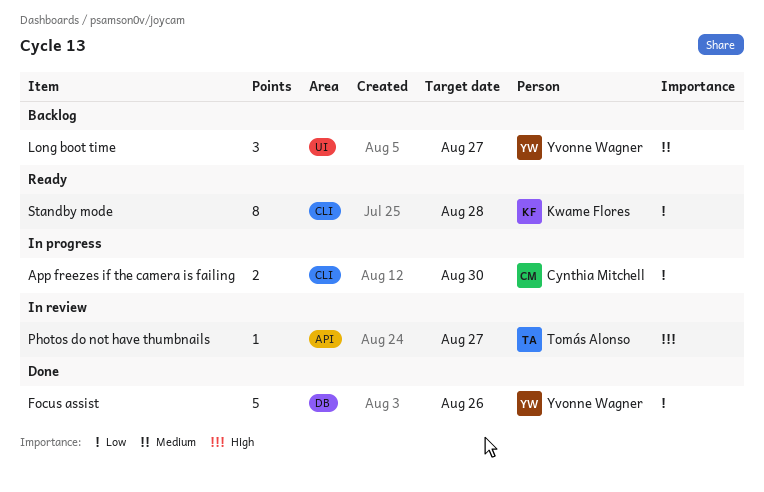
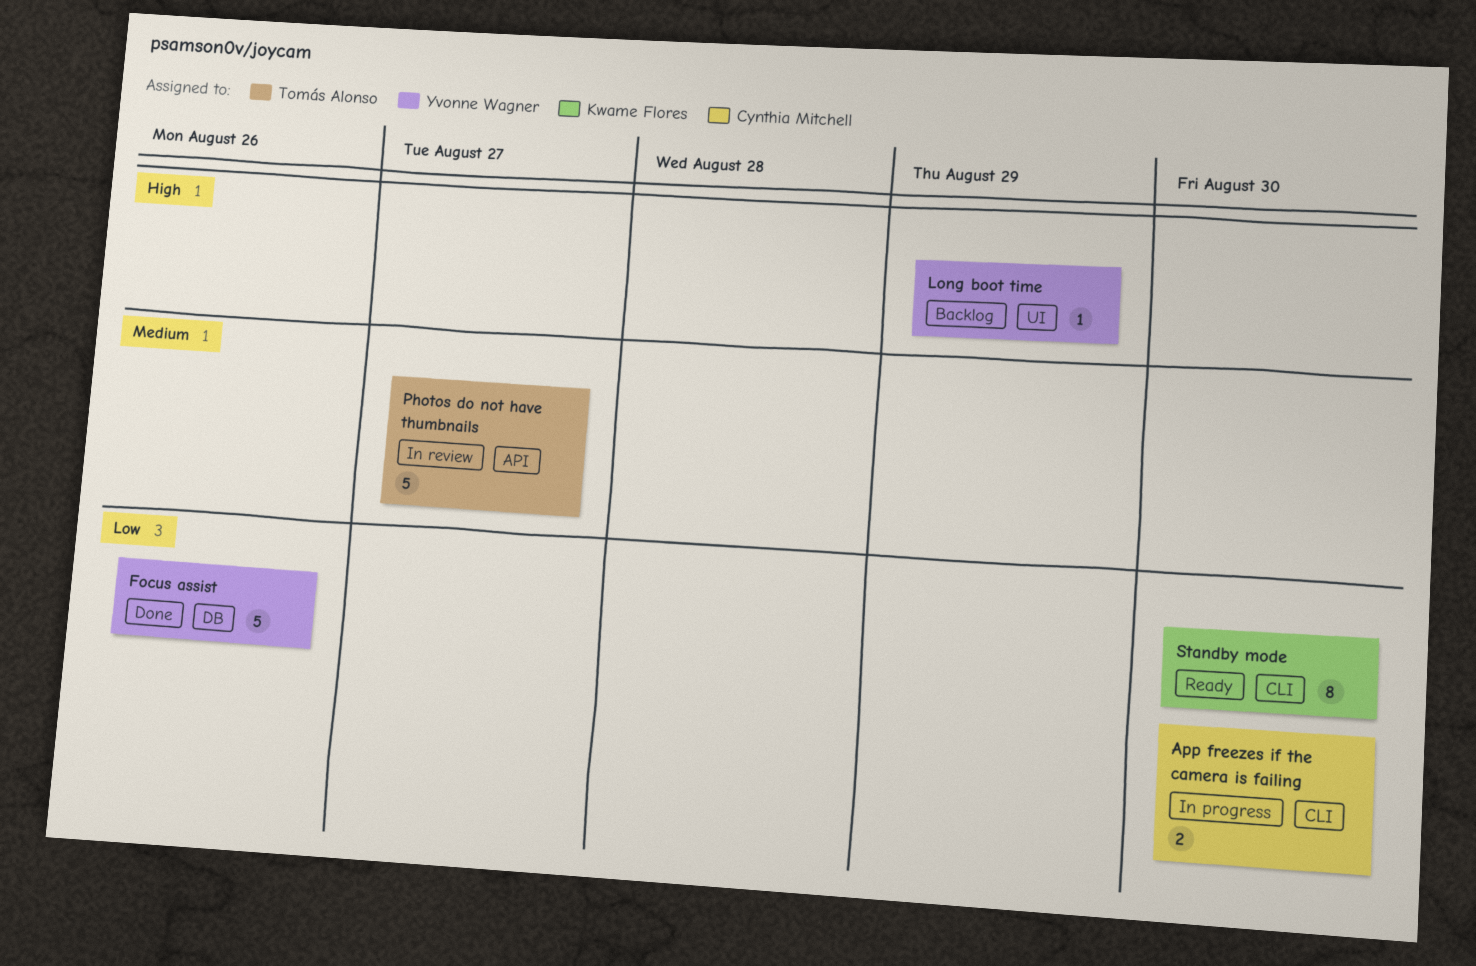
Long boot time, priority: Medium -> High
Long boot time, estimate: 3 -> 1
Long boot time, due: Aug 27 -> Aug 29
Photos do not have thumbnails, priority: High -> Medium
Photos do not have thumbnails, estimate: 1 -> 5
Standby mode, due: Aug 28 -> Aug 30

